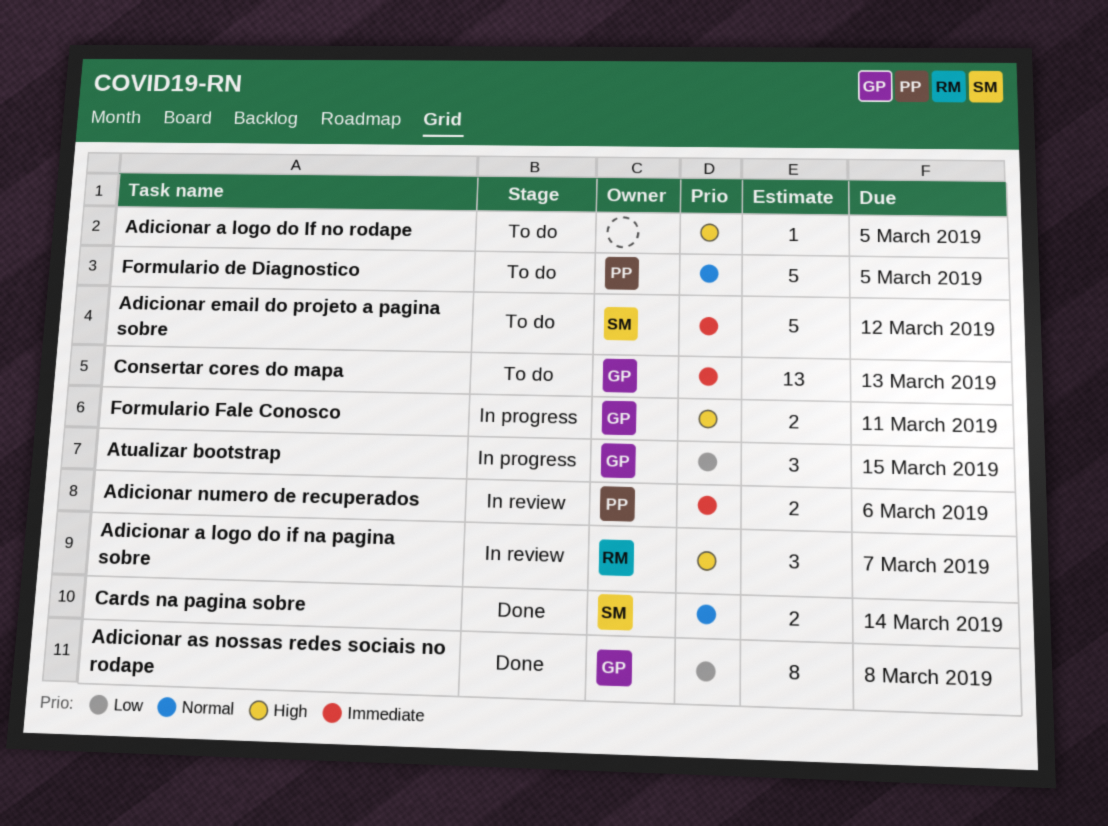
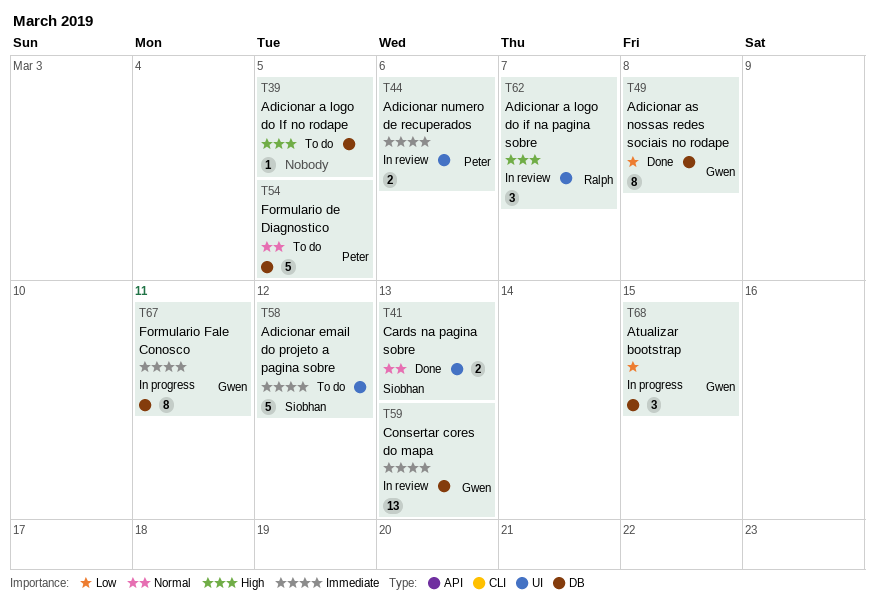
Cards na pagina sobre, due: Mar 14 -> Mar 13
Consertar cores do mapa, status: To do -> In review
Formulario Fale Conosco, priority: High -> Immediate
Formulario Fale Conosco, estimate: 2 -> 8

